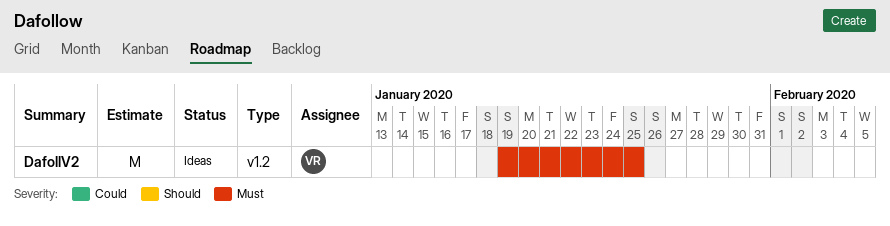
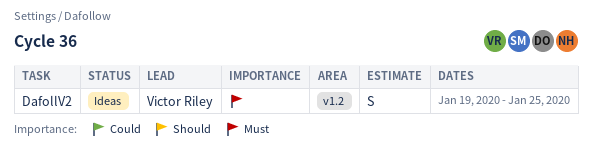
DafollV2, estimate: M -> S

